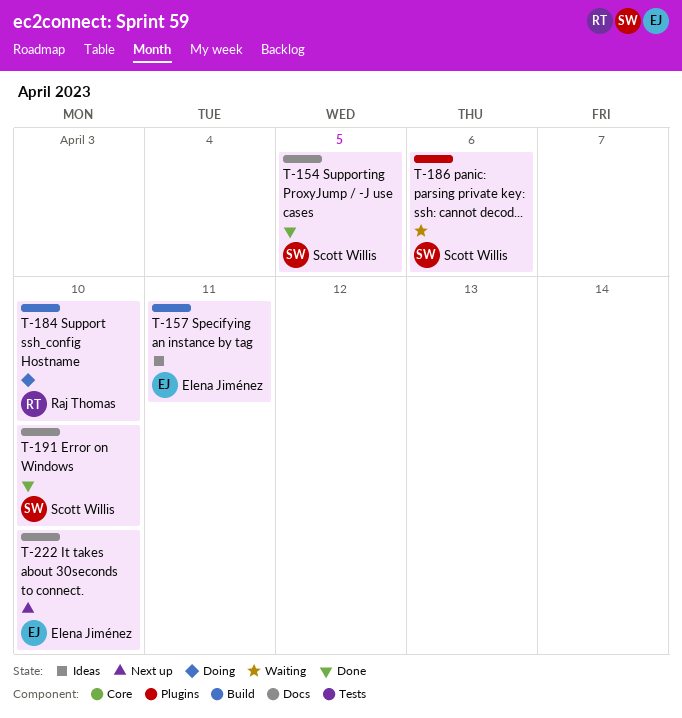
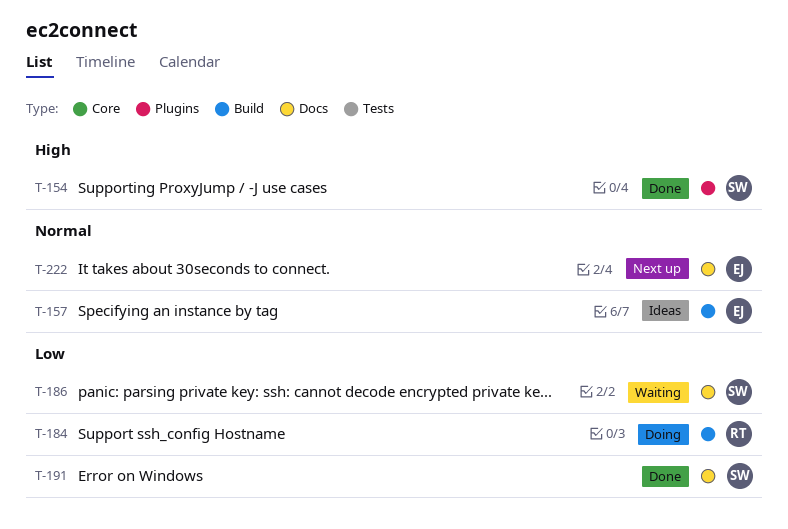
T-154, label: Docs -> Plugins
T-186, label: Plugins -> Docs

